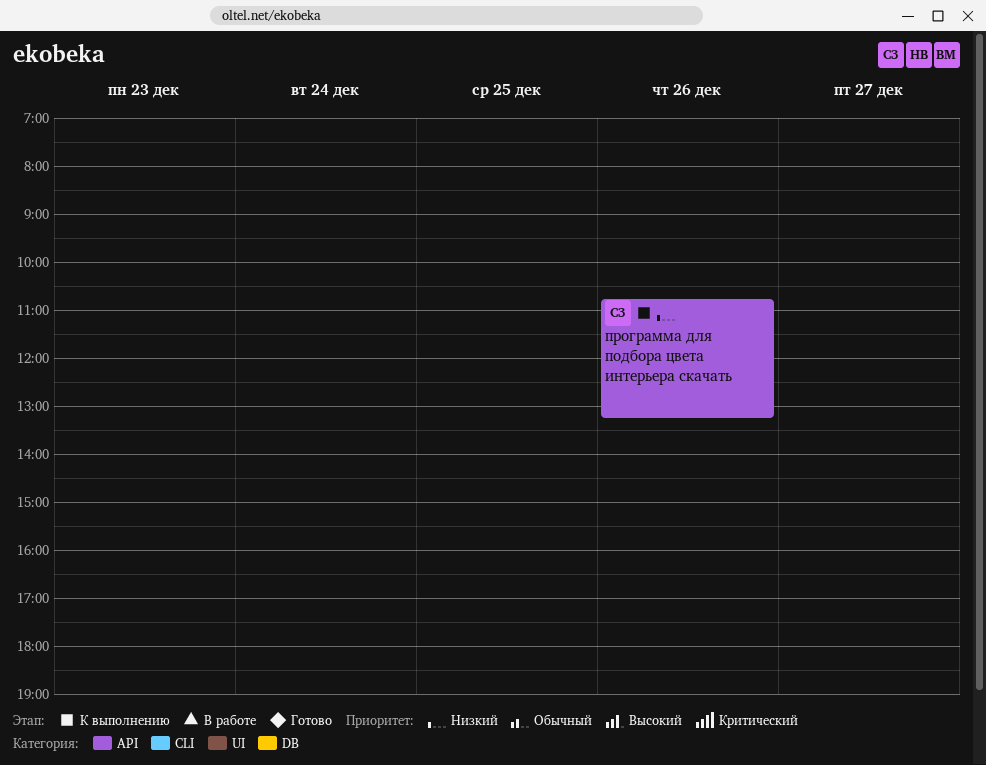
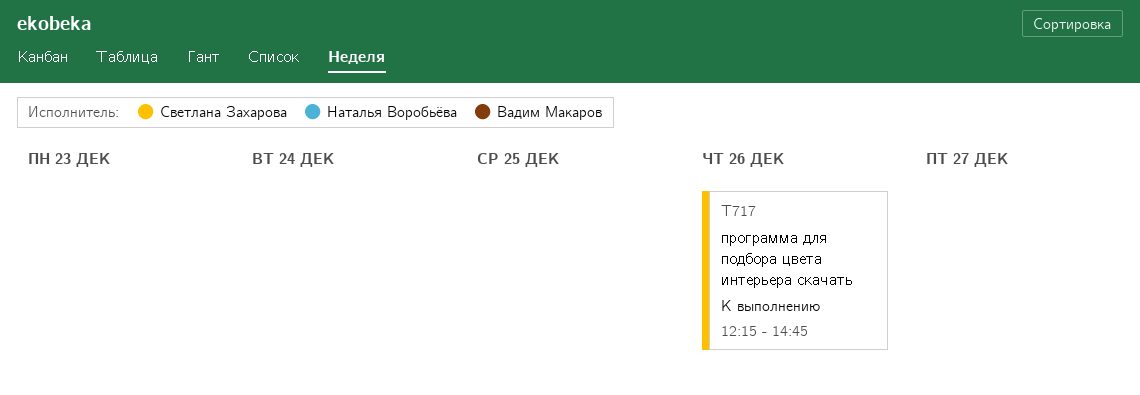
программа для подбора цвета интерьера скачать, begins: 10:45 -> 12:15
программа для подбора цвета интерьера скачать, ends: 13:15 -> 14:45

